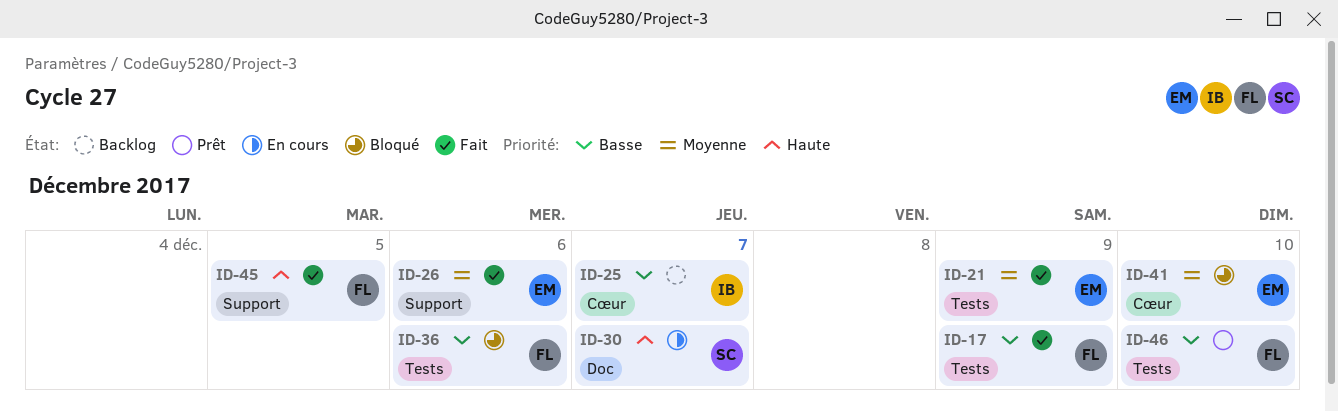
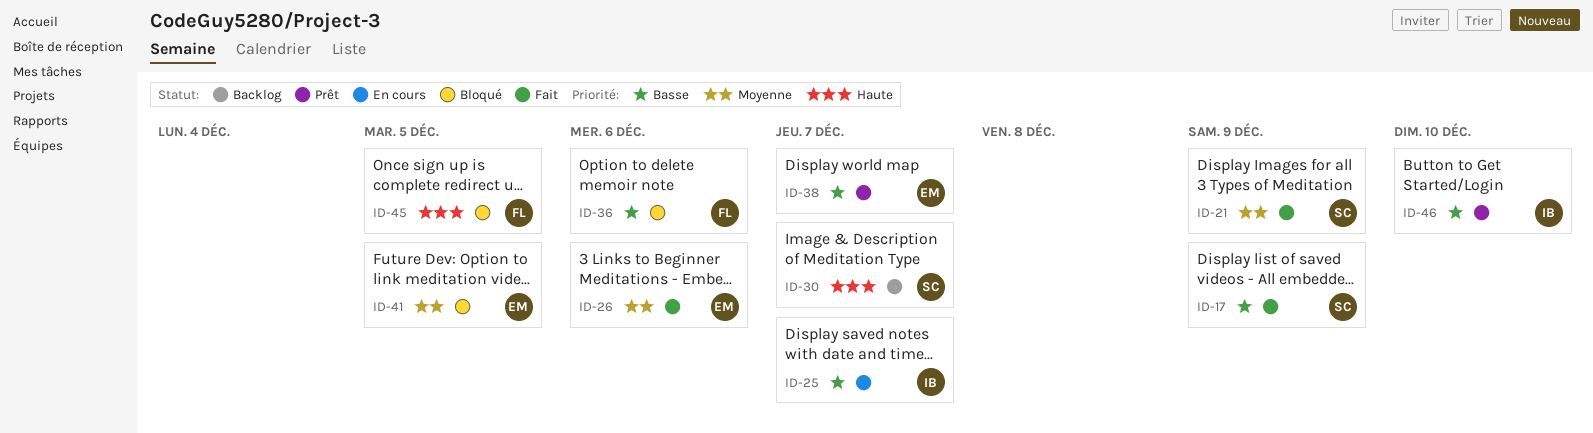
ID-17, owner: FL -> SC
ID-21, owner: EM -> SC
ID-25, status: Backlog -> En cours
ID-30, status: En cours -> Backlog
ID-38: none -> present
ID-41, due: Dec 10 -> Dec 5
ID-45, status: Fait -> Bloqué
ID-46, owner: FL -> IB

